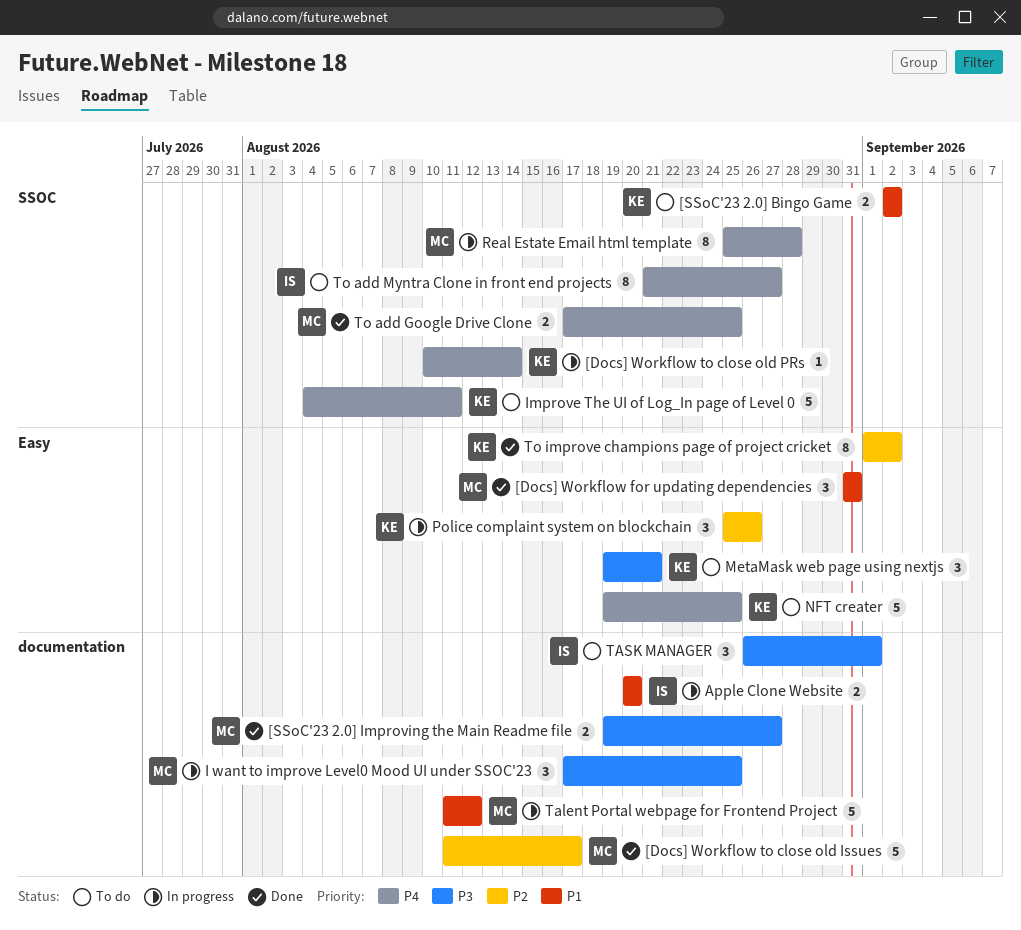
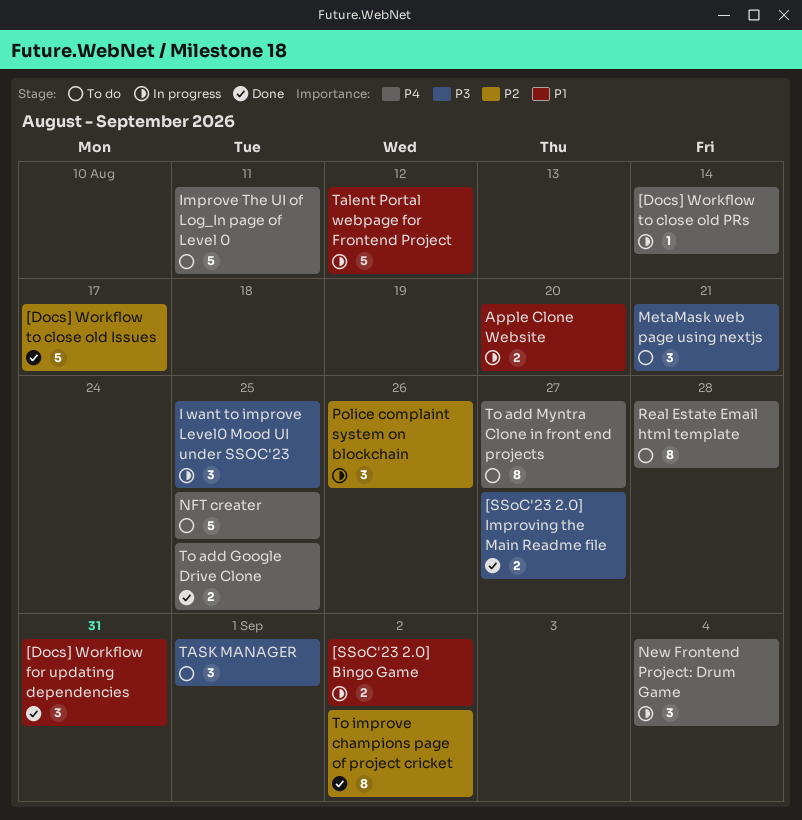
[SSoC'23 2.0] Bingo Game, status: To do -> In progress
New Frontend Project: Drum Game: none -> present
Real Estate Email html template, status: In progress -> To do

